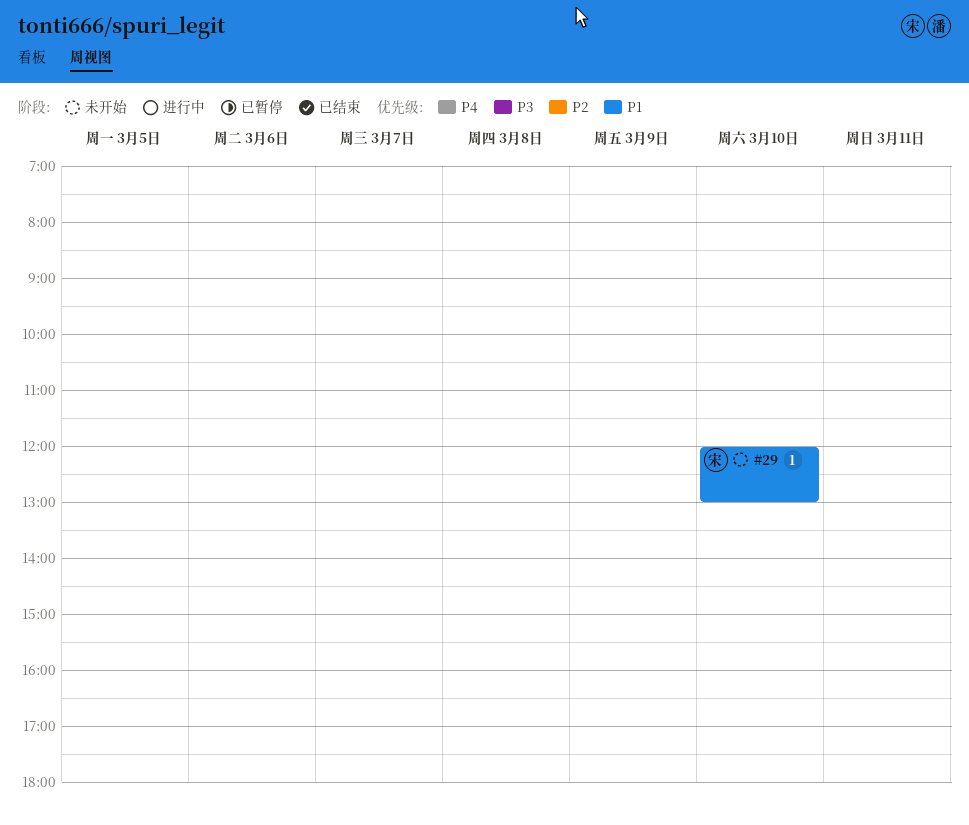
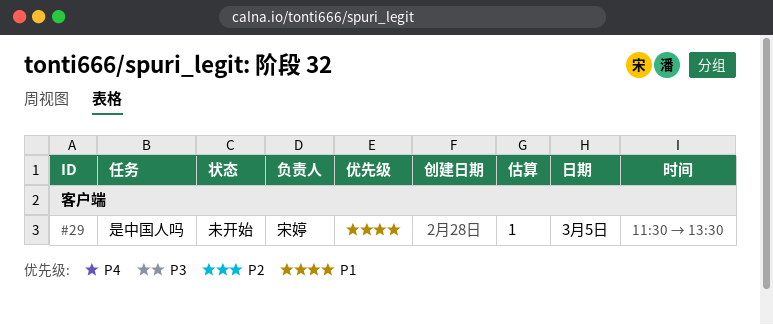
#29, day: Mar 10 -> Mar 5
#29, begins: 12:00 -> 11:30
#29, ends: 13:00 -> 13:30

